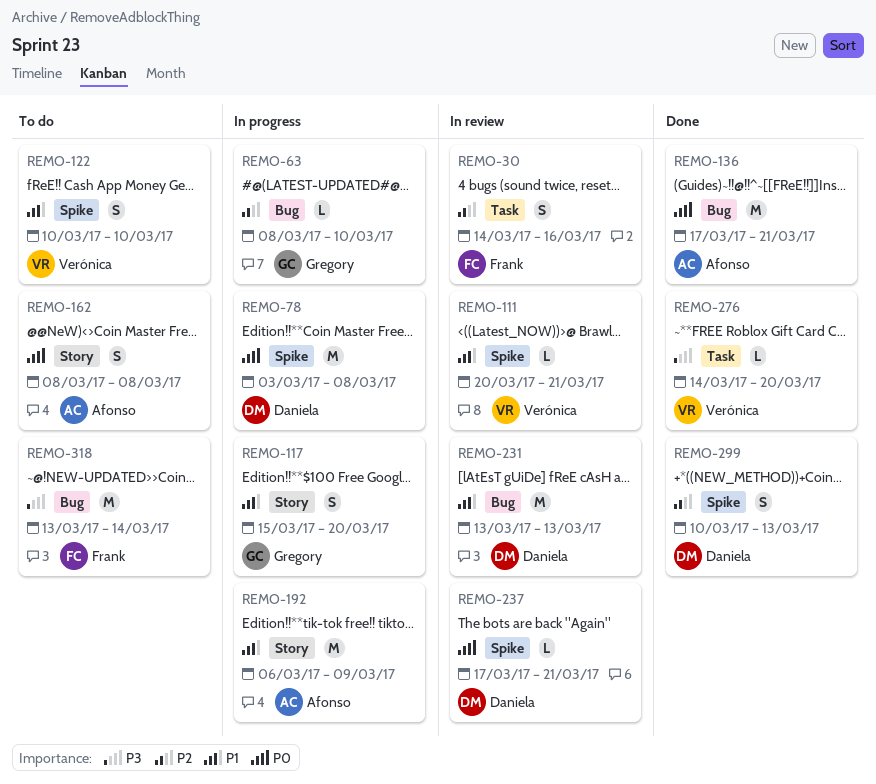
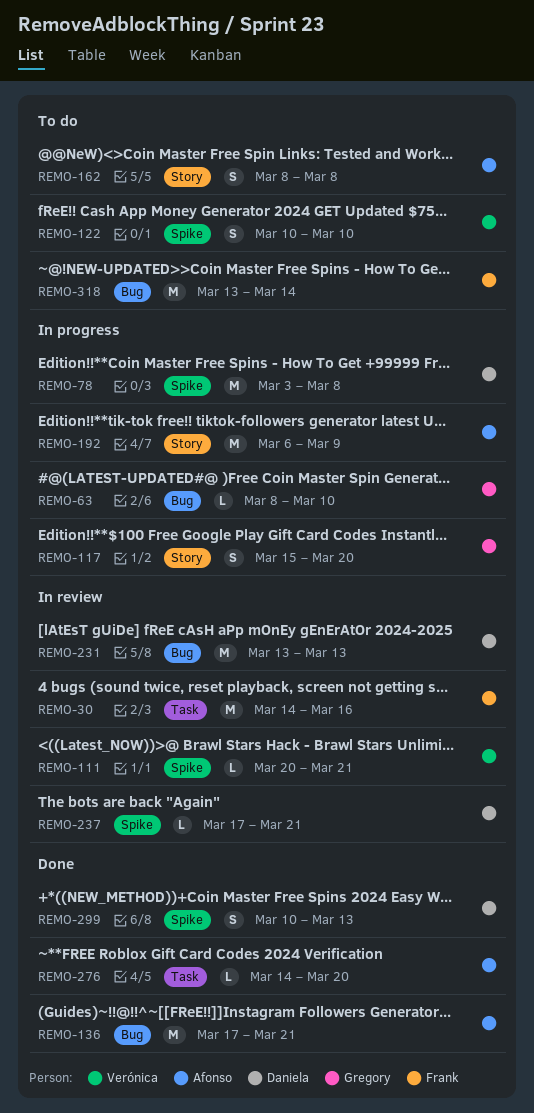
REMO-30, estimate: S -> M
REMO-276, owner: Verónica -> Afonso

